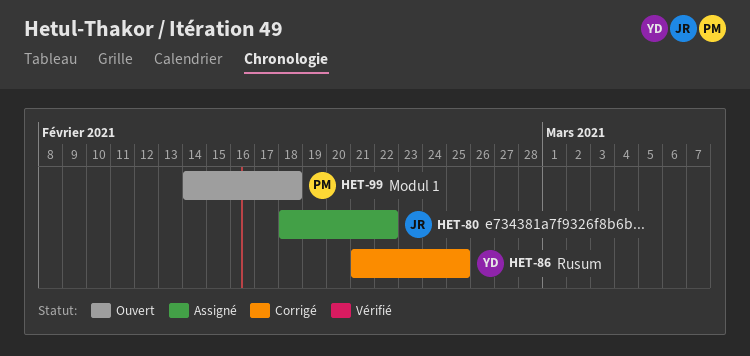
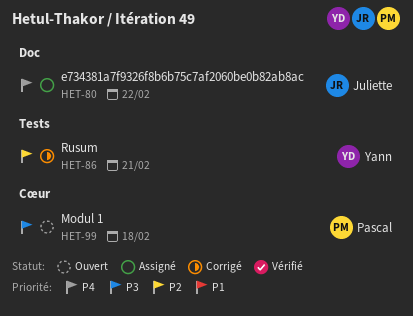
HET-86, due: Feb 25 -> Feb 21

